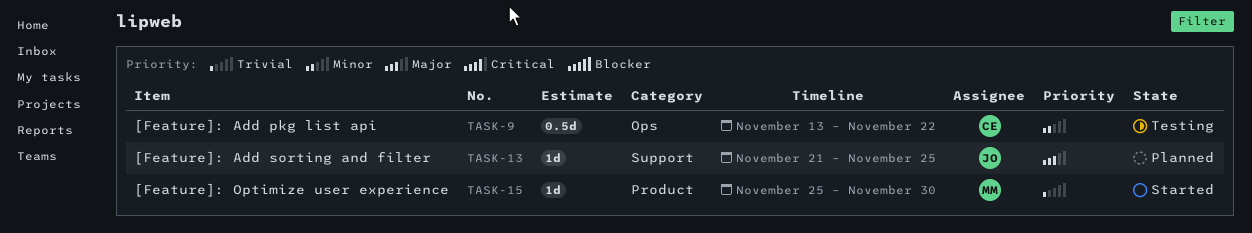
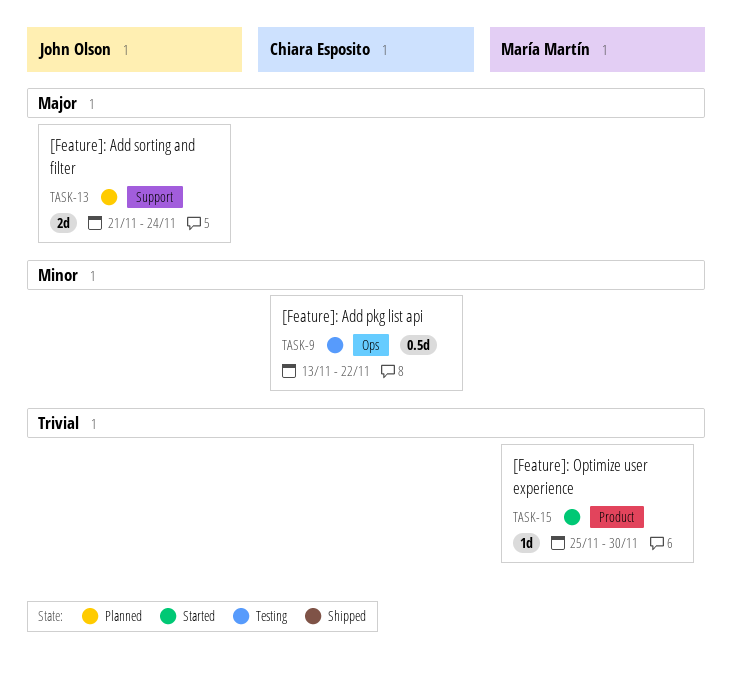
TASK-13, estimate: 1d -> 2d
TASK-13, due: Nov 25 -> Nov 24

